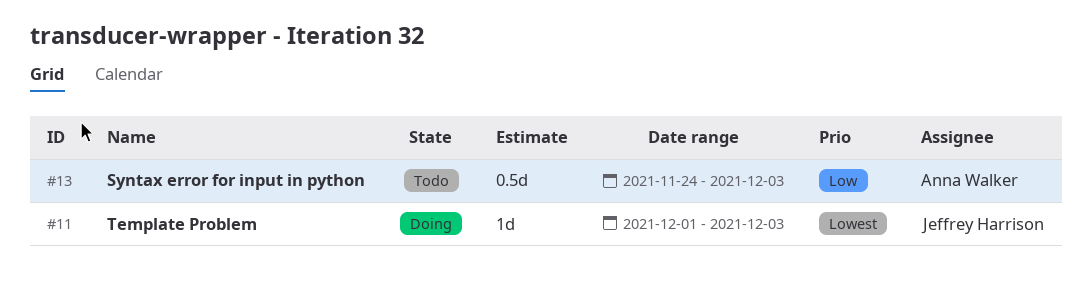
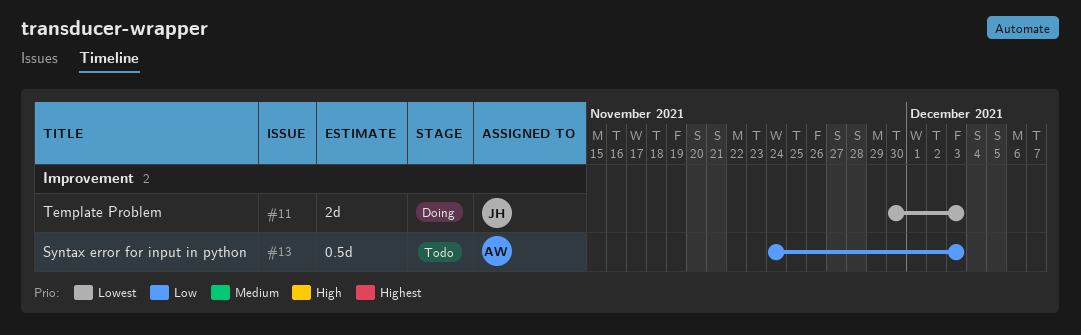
#11, estimate: 1d -> 2d
#11, start: Dec 1 -> Nov 30

